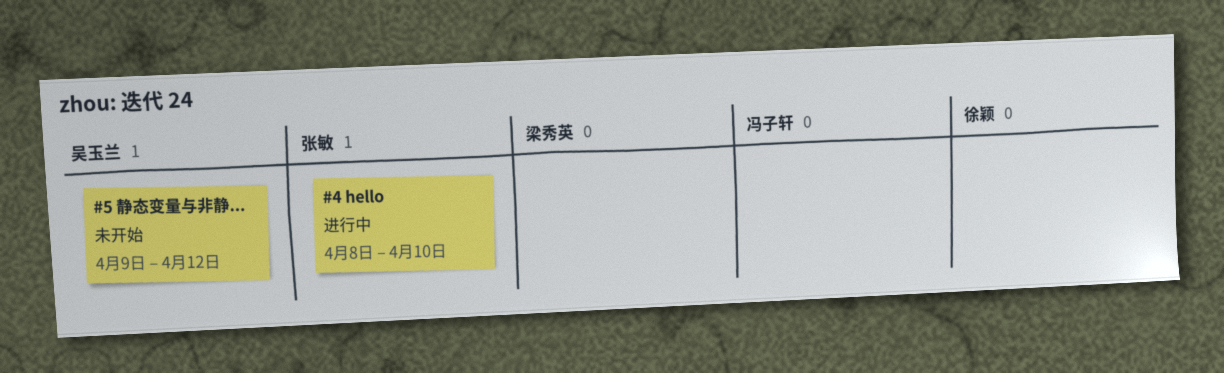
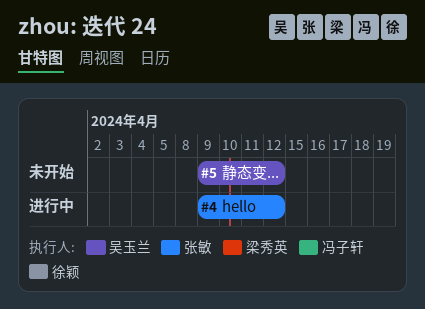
#4, start: Apr 8 -> Apr 9
#4, due: Apr 10 -> Apr 12

